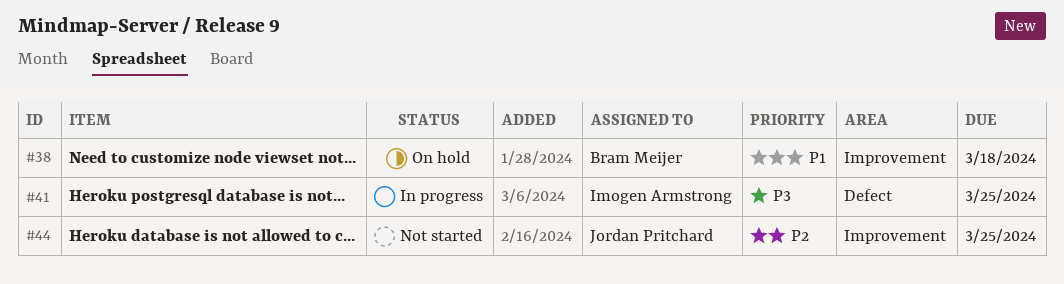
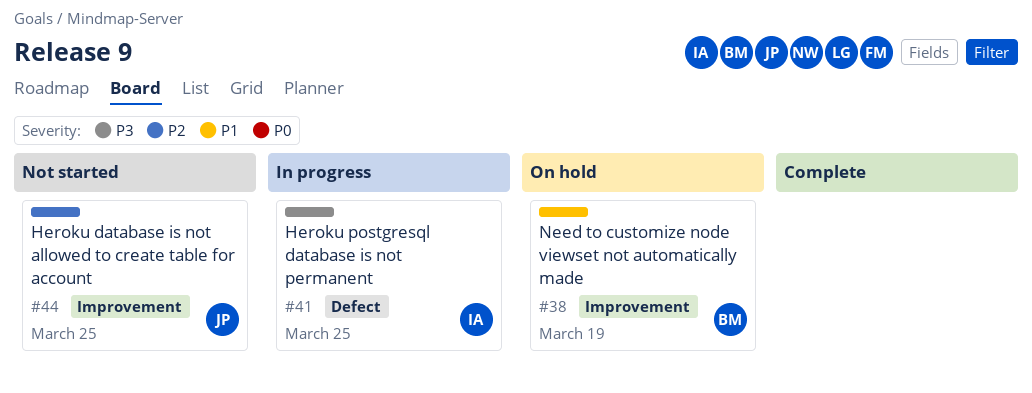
#38, due: Mar 18 -> Mar 19

